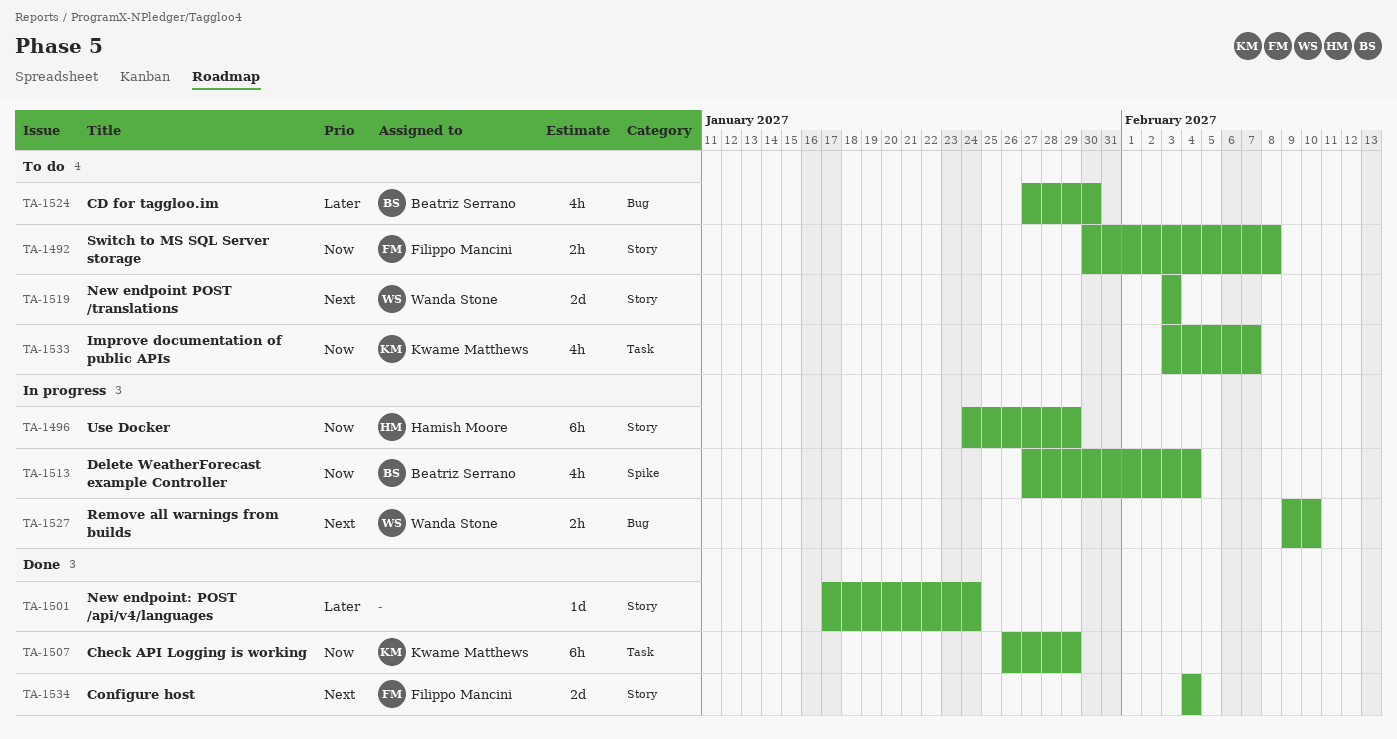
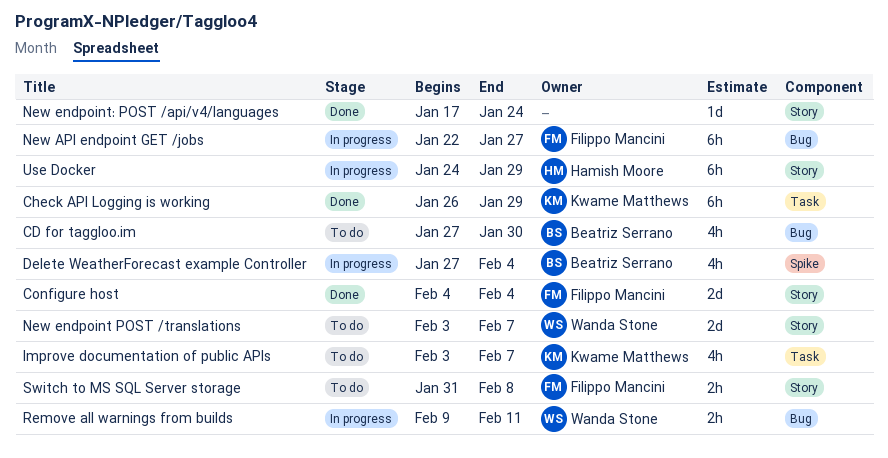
New API endpoint GET /jobs: none -> present
New endpoint POST /translations, due: Feb 3 -> Feb 7
Remove all warnings from builds, due: Feb 10 -> Feb 11
Switch to MS SQL Server storage, start: Jan 30 -> Jan 31

